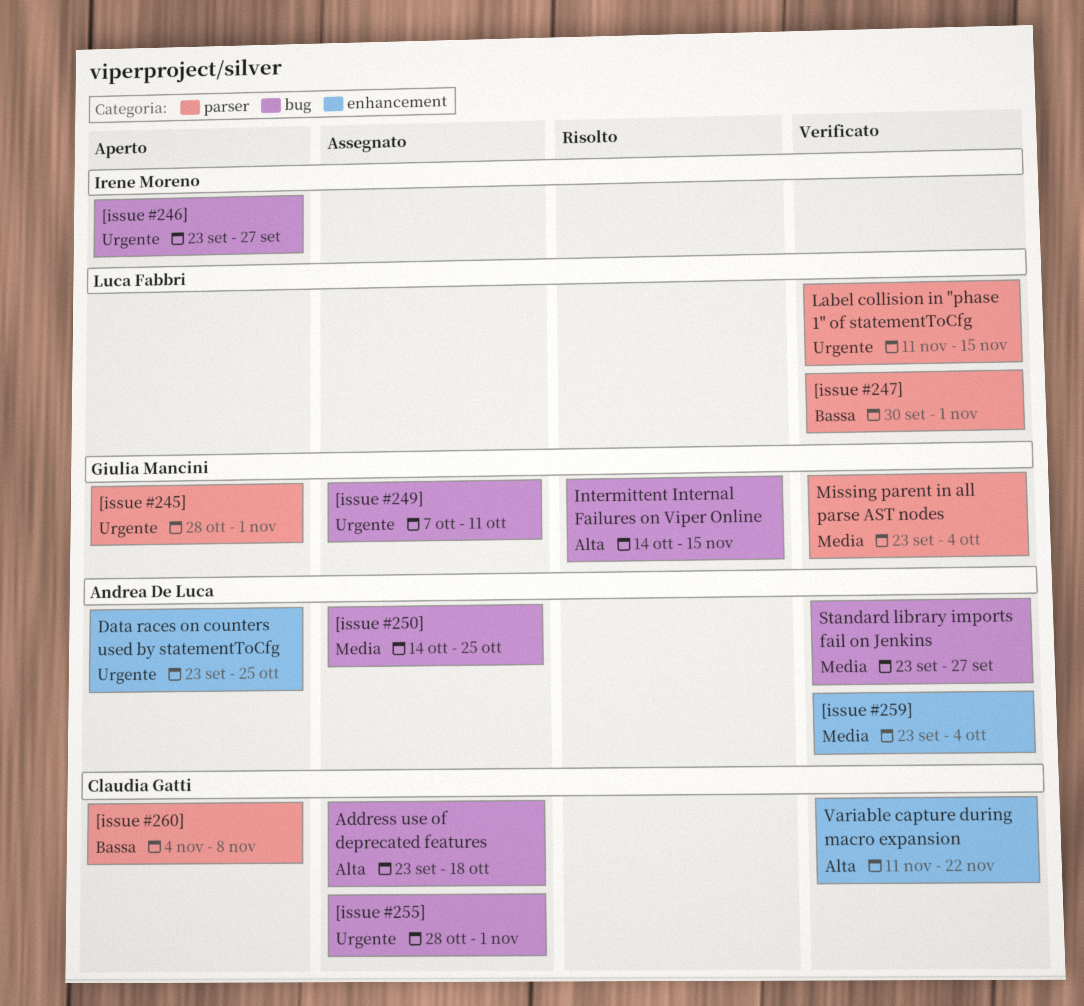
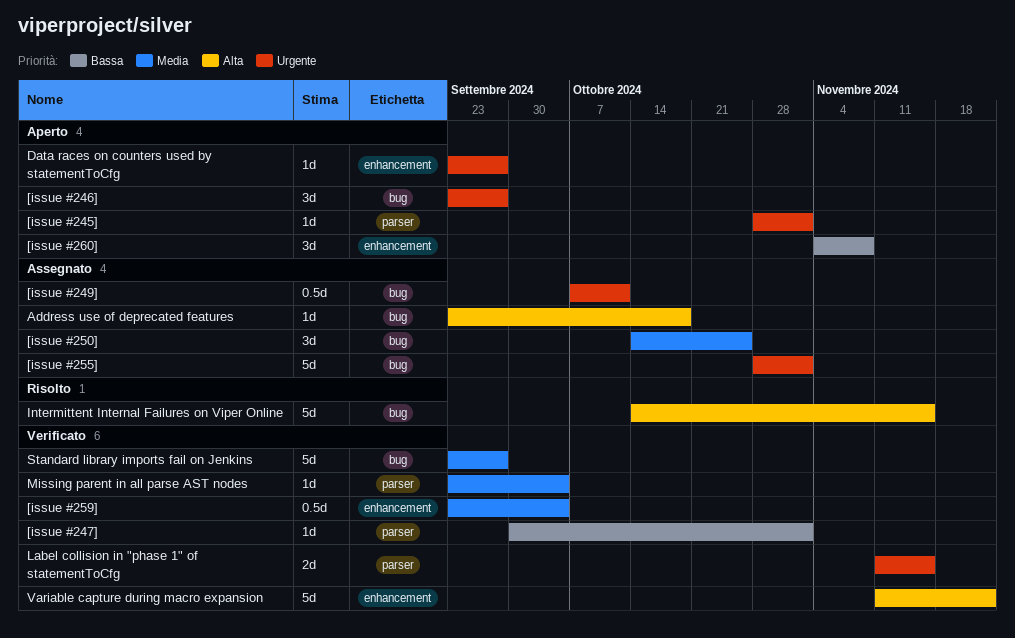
[issue #260], label: parser -> enhancement
Data races on counters used by statementToCfg, due: Oct 25 -> Sep 27

